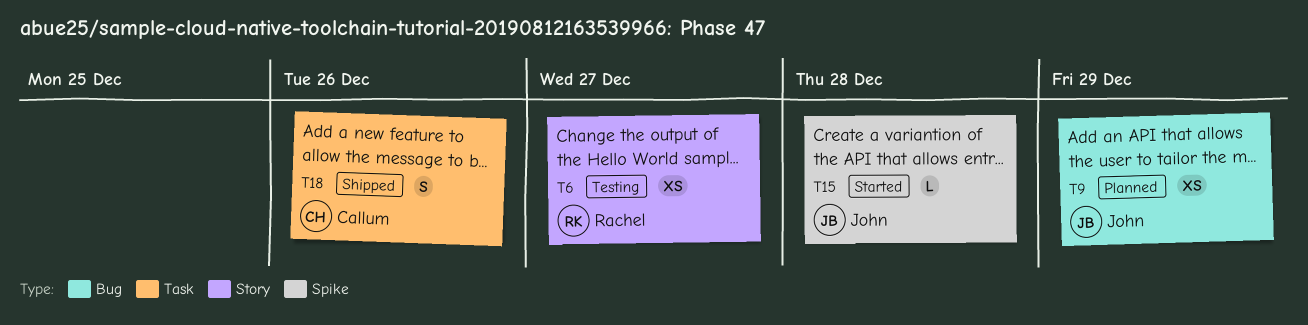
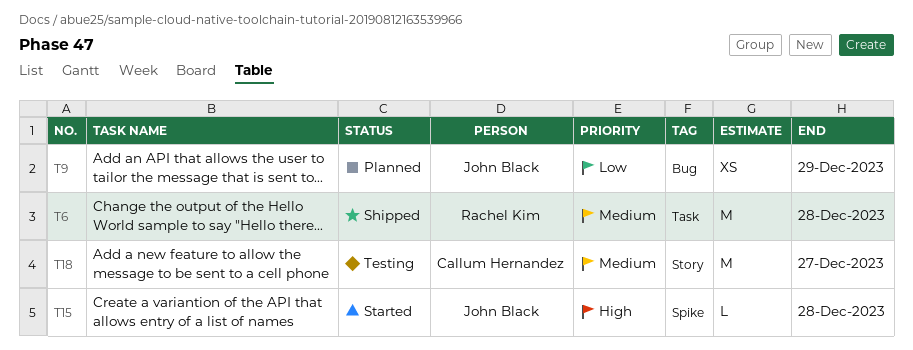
T6, status: Testing -> Shipped
T6, label: Story -> Task
T6, estimate: XS -> M
T6, due: Dec 27 -> Dec 28
T18, status: Shipped -> Testing
T18, label: Task -> Story
T18, estimate: S -> M
T18, due: Dec 26 -> Dec 27

